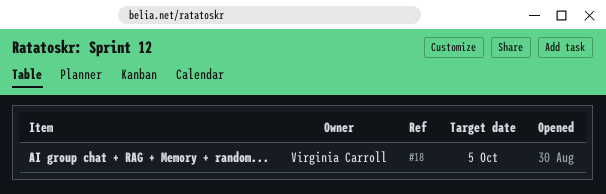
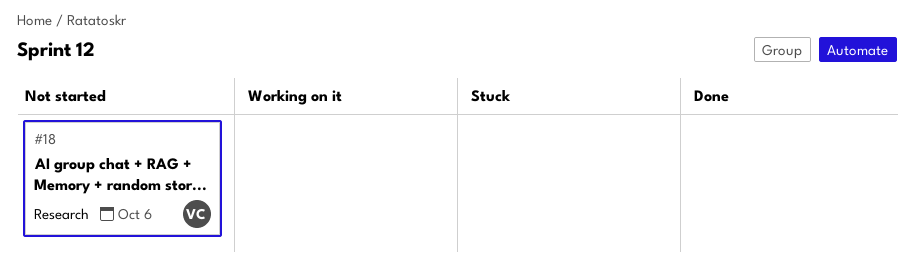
#18, due: Oct 5 -> Oct 6

